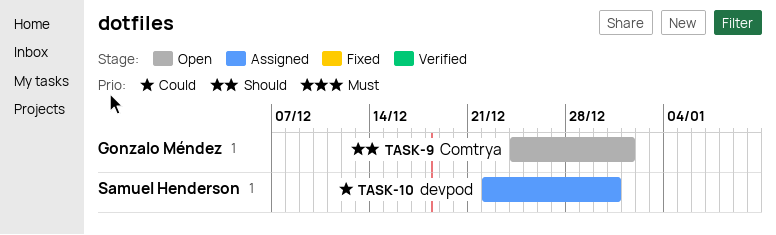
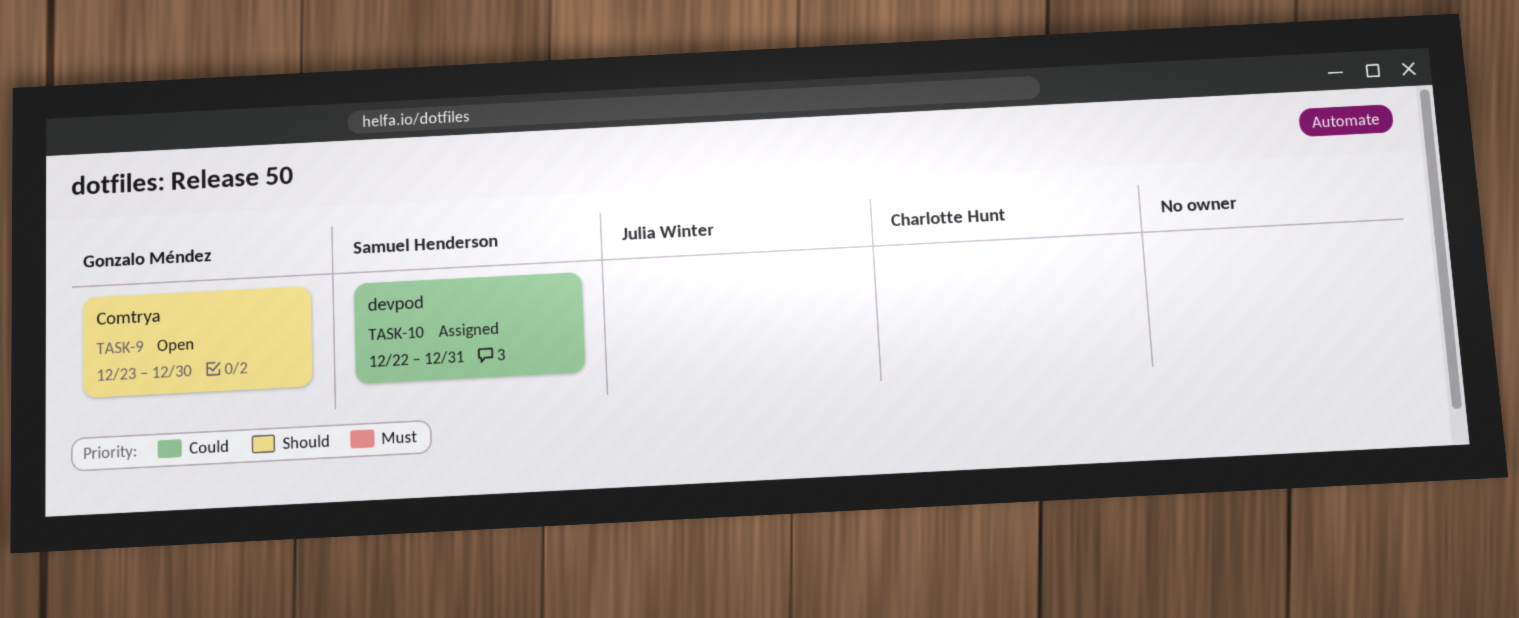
TASK-9, start: Dec 24 -> Dec 23
TASK-9, due: Jan 1 -> Dec 30

